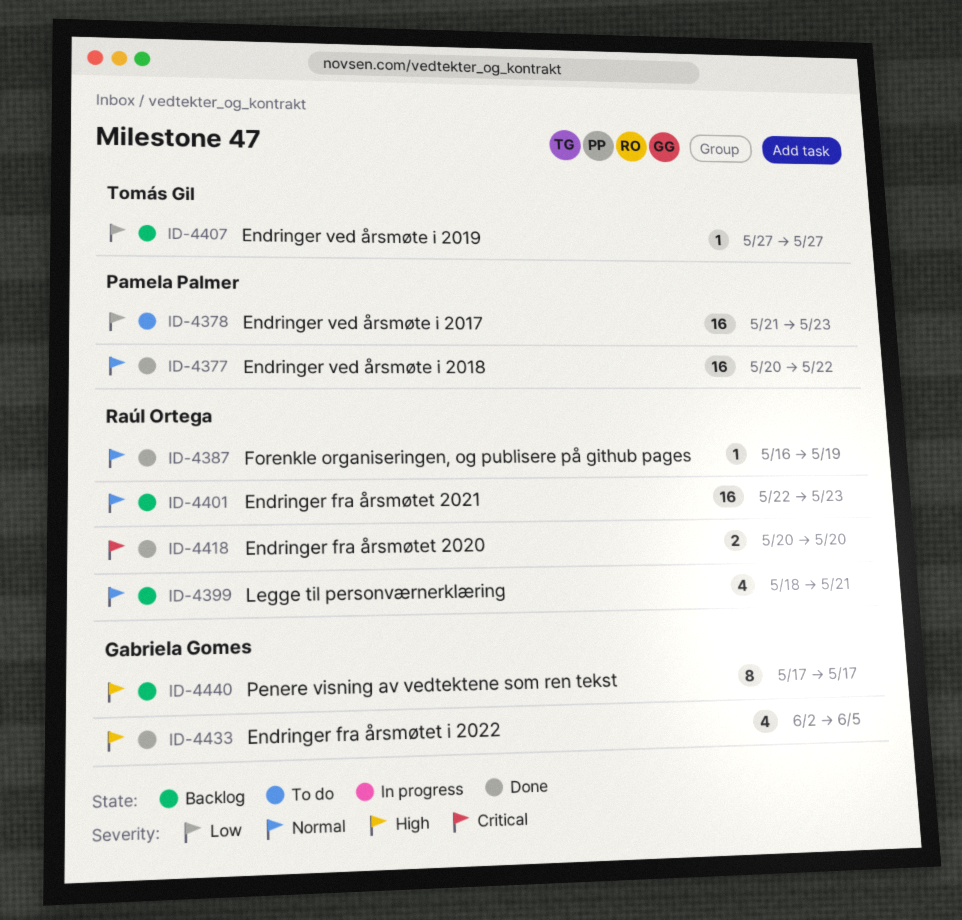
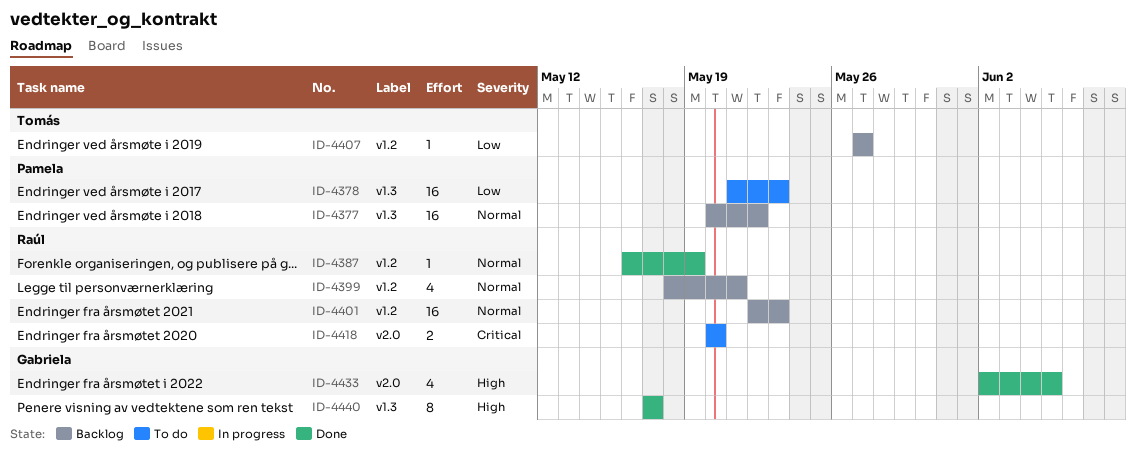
ID-4377, status: Done -> Backlog
ID-4418, status: Done -> To do
ID-4440, status: Backlog -> Done

